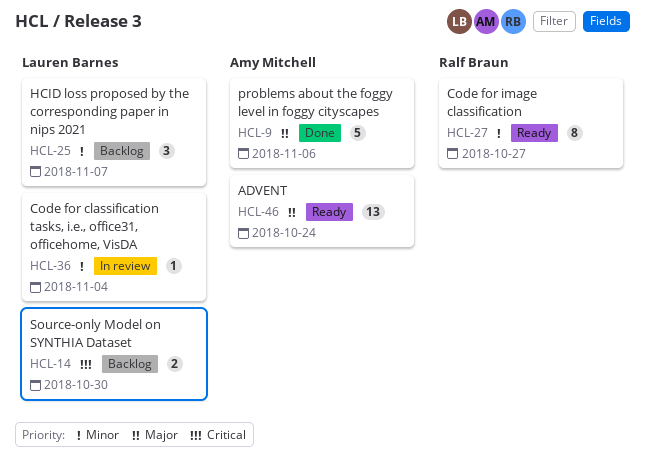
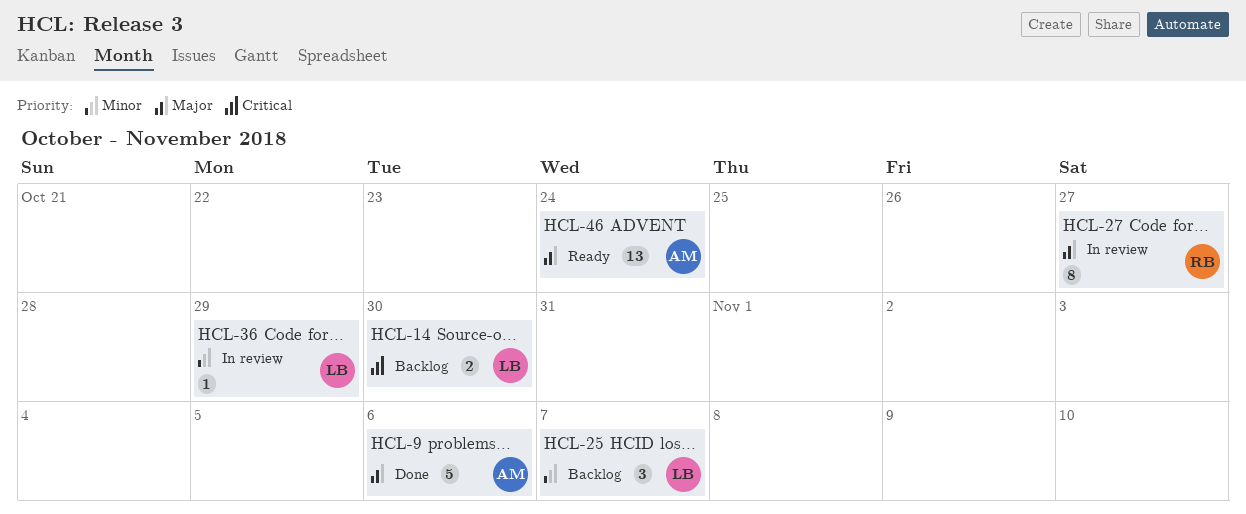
HCL-27, status: Ready -> In review
HCL-27, priority: Minor -> Major
HCL-36, due: Nov 4 -> Oct 29

